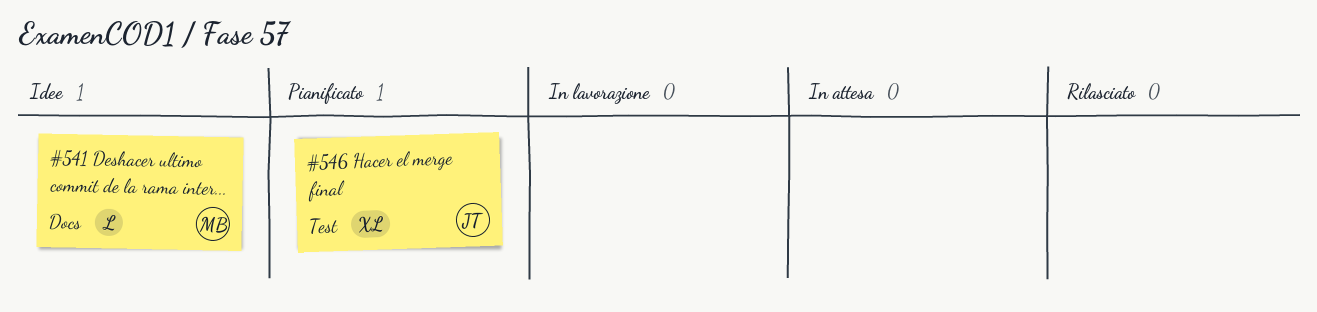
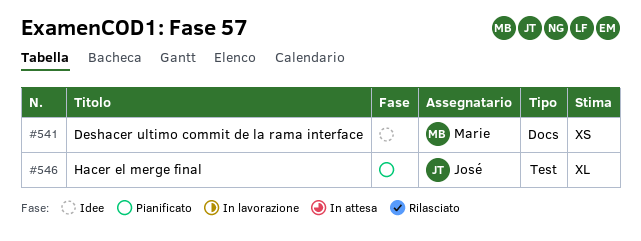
#541, estimate: L -> XS

